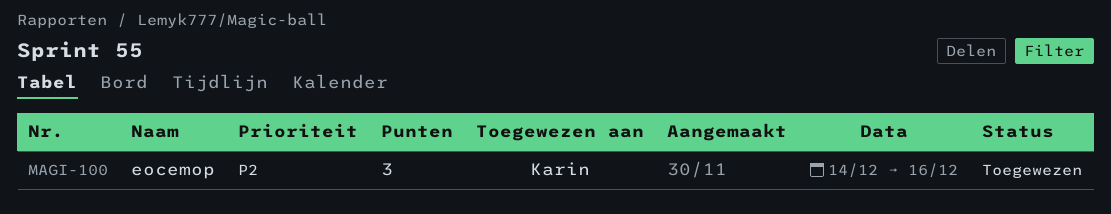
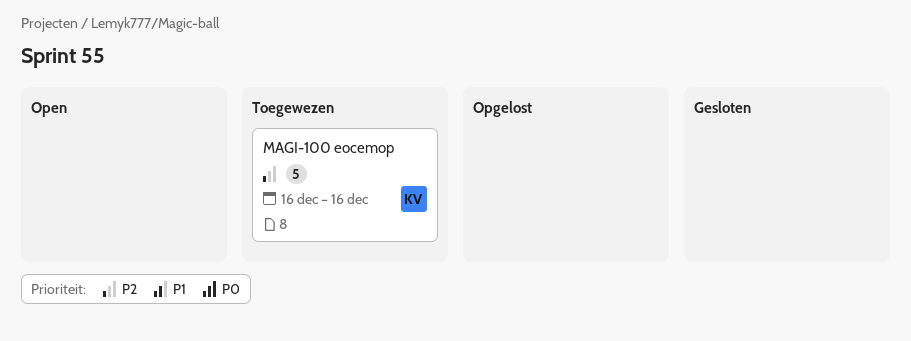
MAGI-100, estimate: 3 -> 5
MAGI-100, start: Dec 14 -> Dec 16

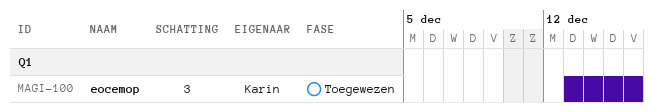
MAGI-100, estimate: 5 -> 3
MAGI-100, start: Dec 16 -> Dec 13

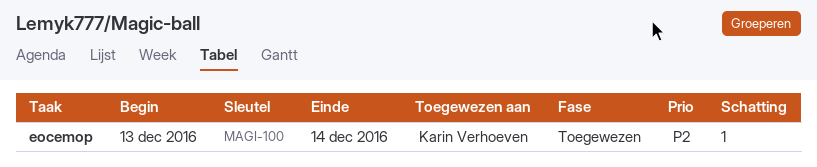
MAGI-100, estimate: 3 -> 1
MAGI-100, due: Dec 16 -> Dec 14

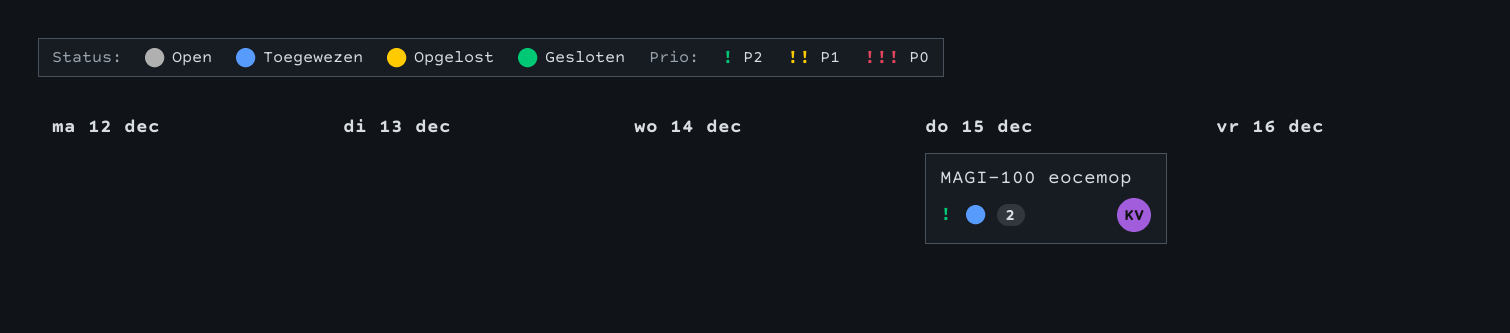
MAGI-100, estimate: 1 -> 2
MAGI-100, due: Dec 14 -> Dec 15

